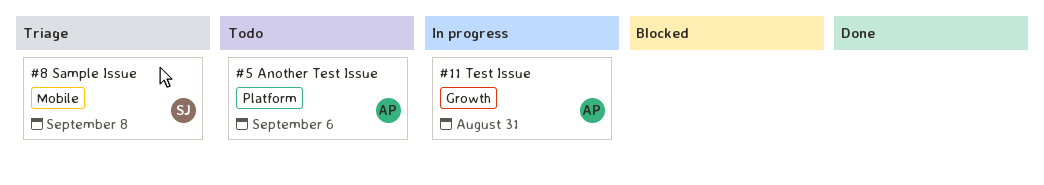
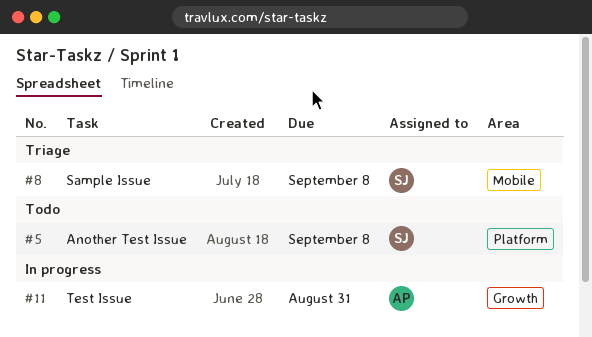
#5, owner: AP -> SJ
#5, due: Sep 6 -> Sep 8

